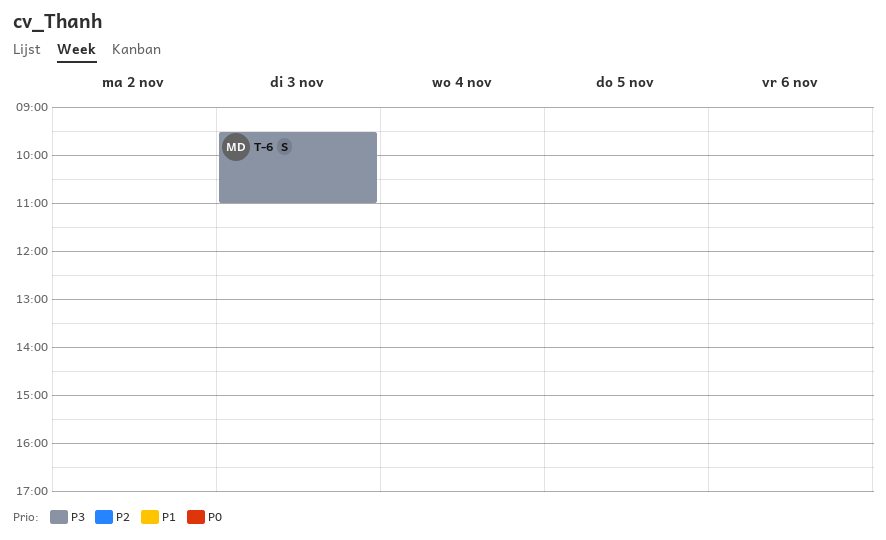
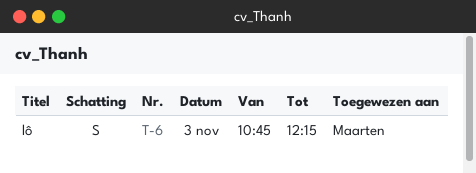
T-6, begins: 09:30 -> 10:45
T-6, ends: 11:00 -> 12:15

